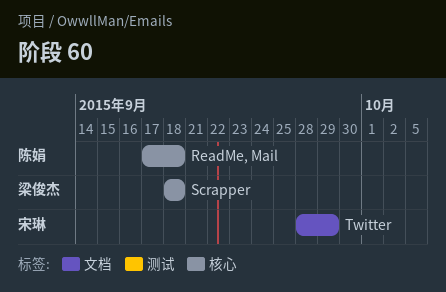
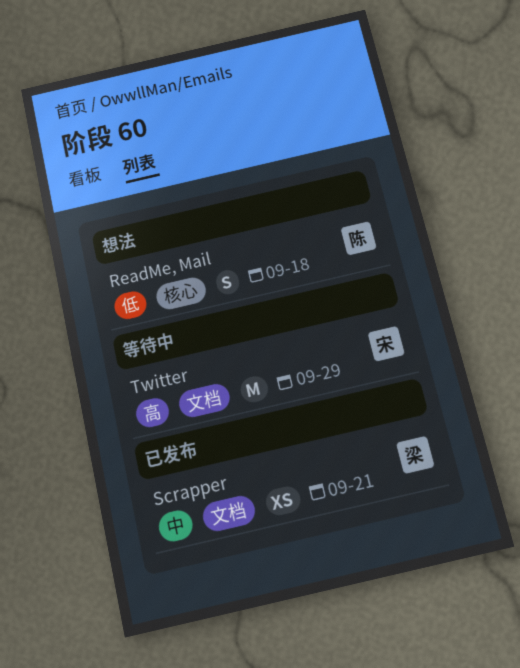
Scrapper, label: 核心 -> 文档
Scrapper, due: Sep 18 -> Sep 21

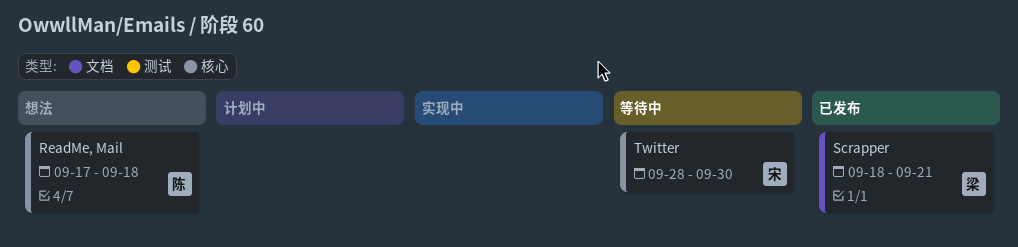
Twitter, label: 文档 -> 核心
Twitter, due: Sep 29 -> Sep 30

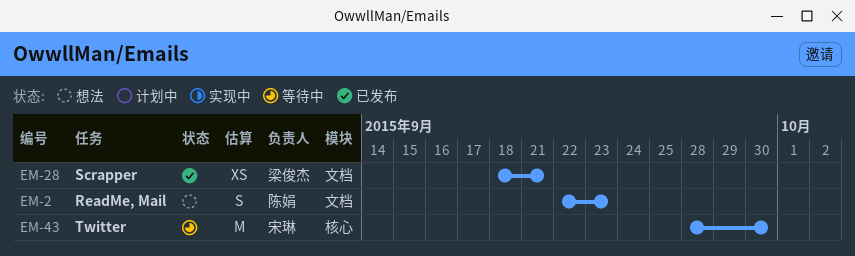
ReadMe, Mail, label: 核心 -> 文档
ReadMe, Mail, start: Sep 17 -> Sep 22
ReadMe, Mail, due: Sep 18 -> Sep 23

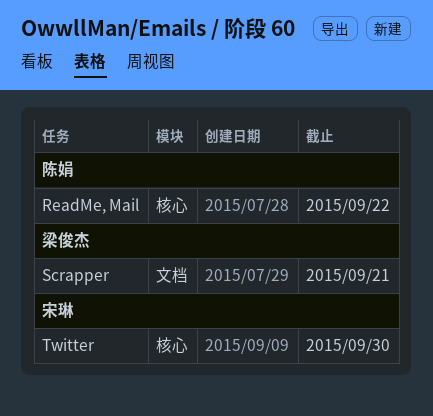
ReadMe, Mail, label: 文档 -> 核心
ReadMe, Mail, due: Sep 23 -> Sep 22

